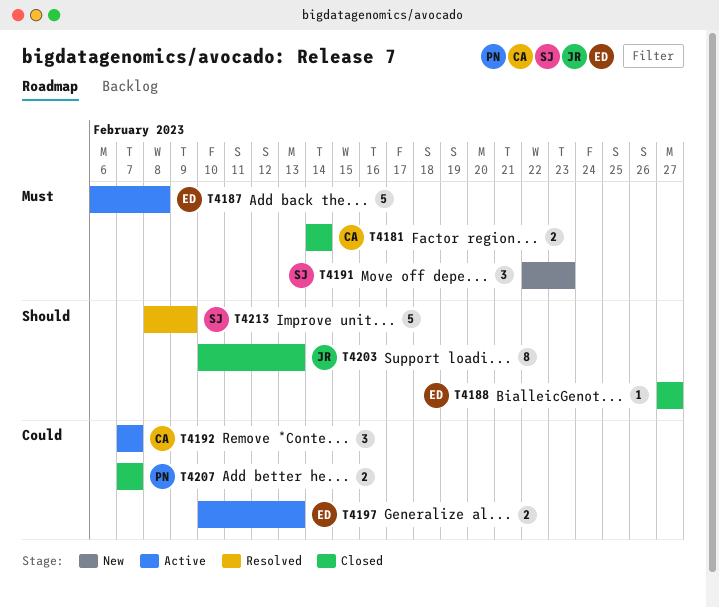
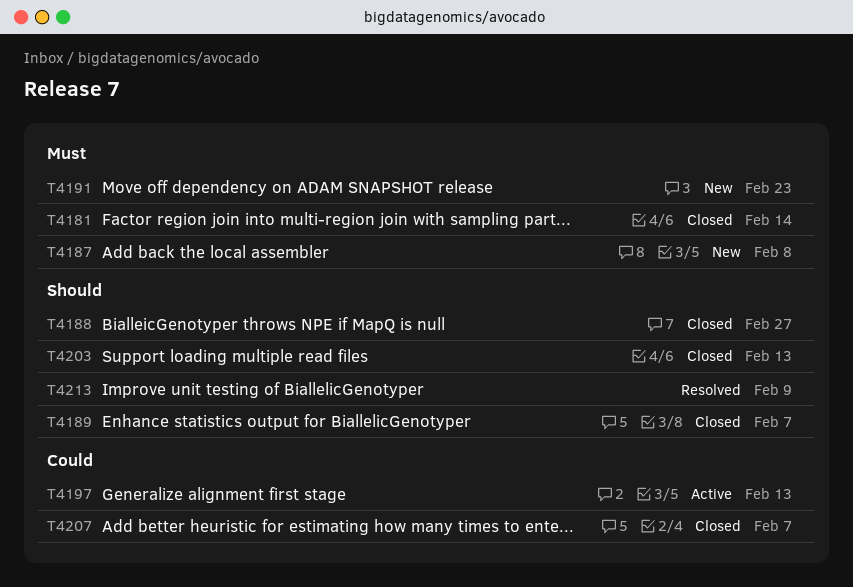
T4187, status: Active -> New
T4189: none -> present
T4192: present -> none

